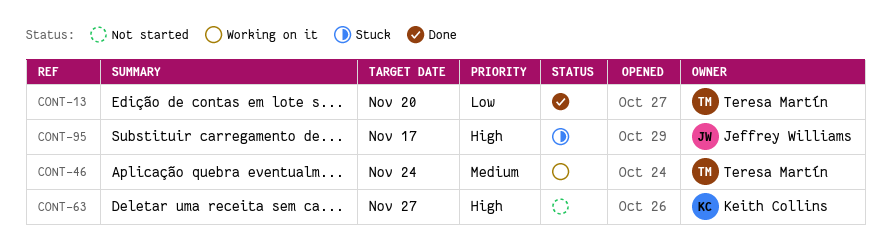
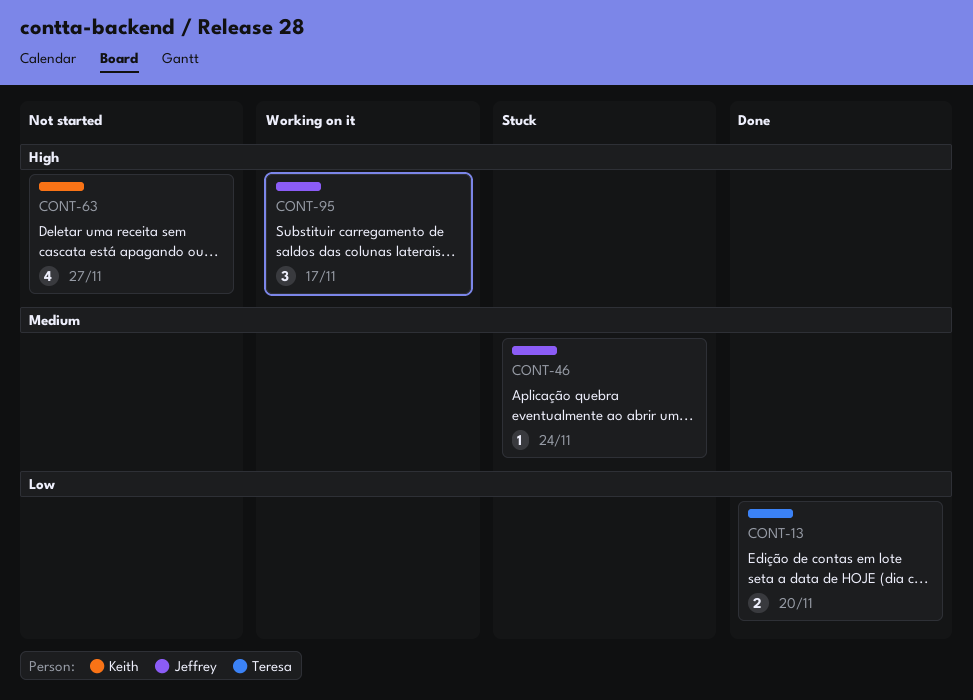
CONT-46, status: Working on it -> Stuck
CONT-46, owner: Teresa Martín -> Jeffrey Williams
CONT-95, status: Stuck -> Working on it

